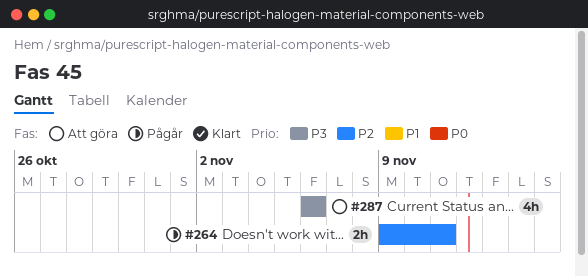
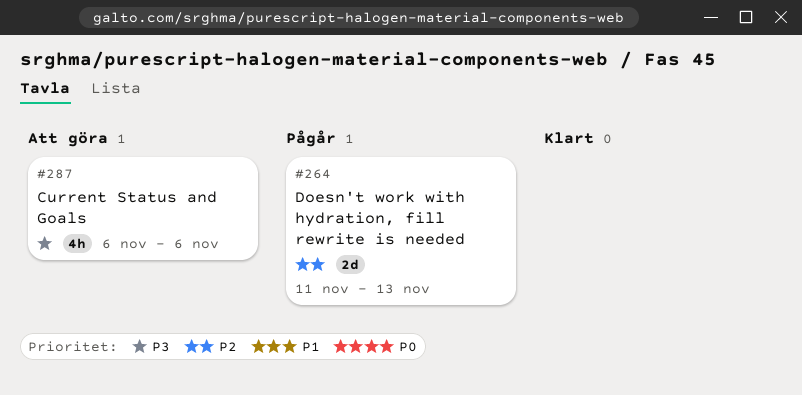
#264, estimate: 2h -> 2d
#264, start: Nov 9 -> Nov 11
#264, due: Nov 11 -> Nov 13

